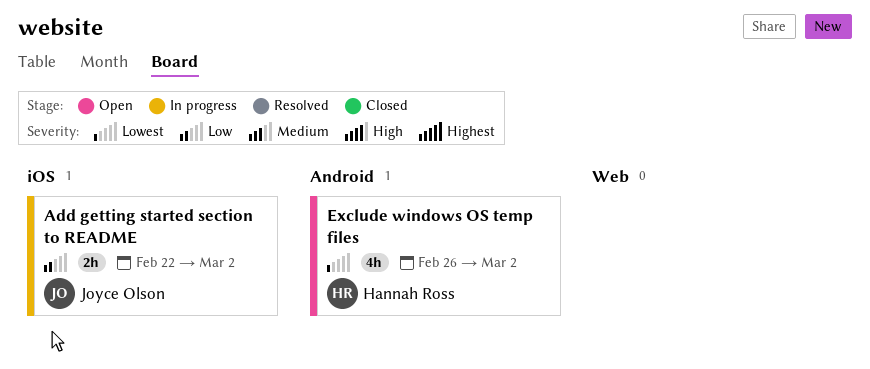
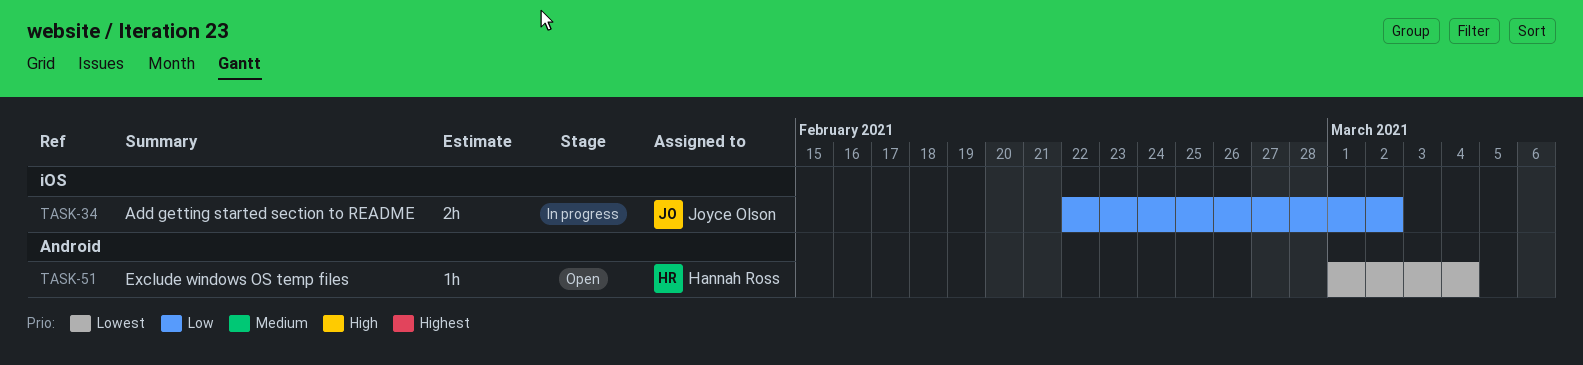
Exclude windows OS temp files, estimate: 4h -> 1h
Exclude windows OS temp files, start: Feb 26 -> Mar 1
Exclude windows OS temp files, due: Mar 2 -> Mar 4

